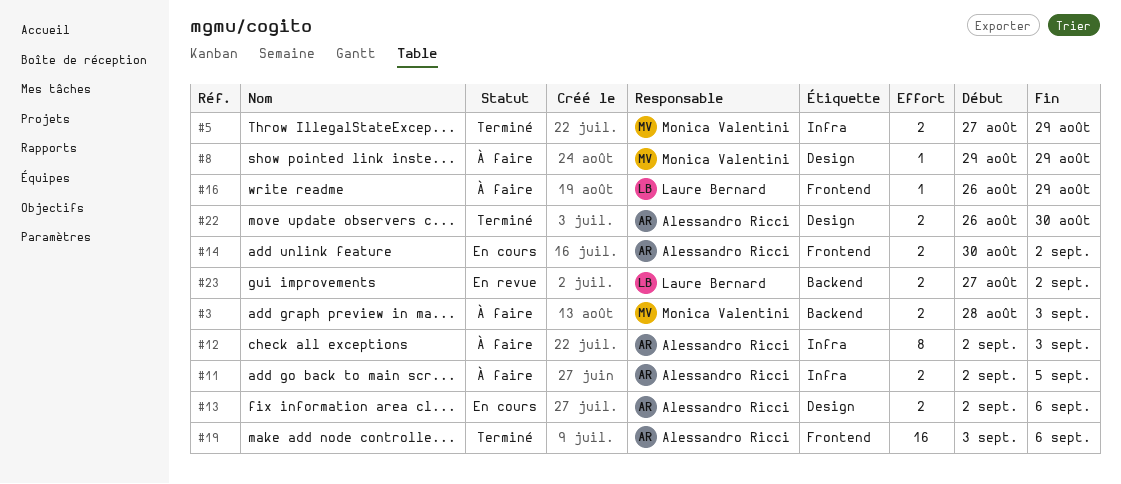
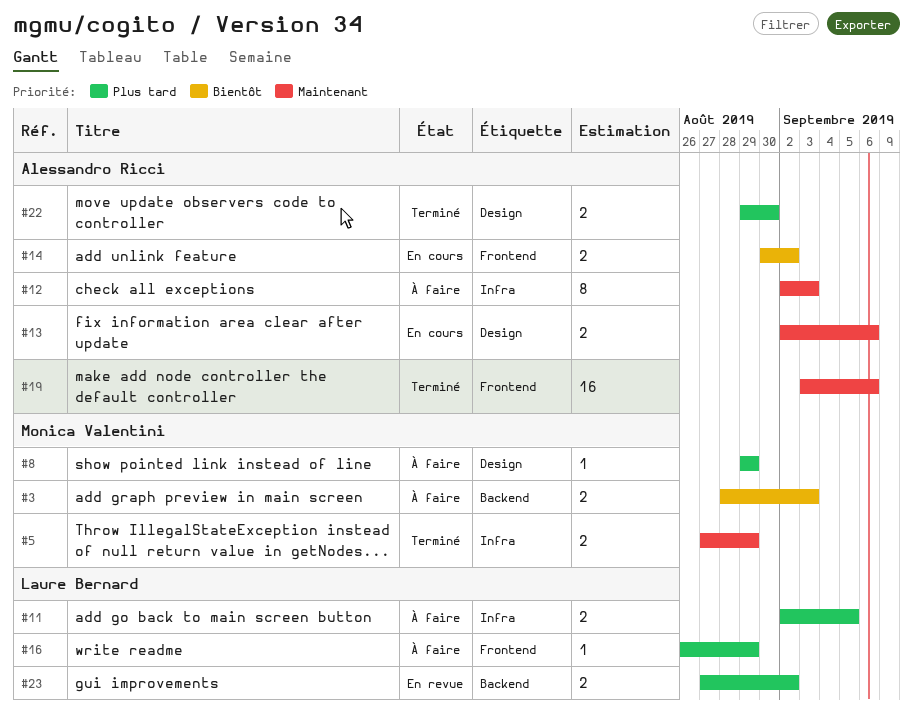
#11, owner: Alessandro Ricci -> Laure Bernard
#22, start: Aug 26 -> Aug 29

